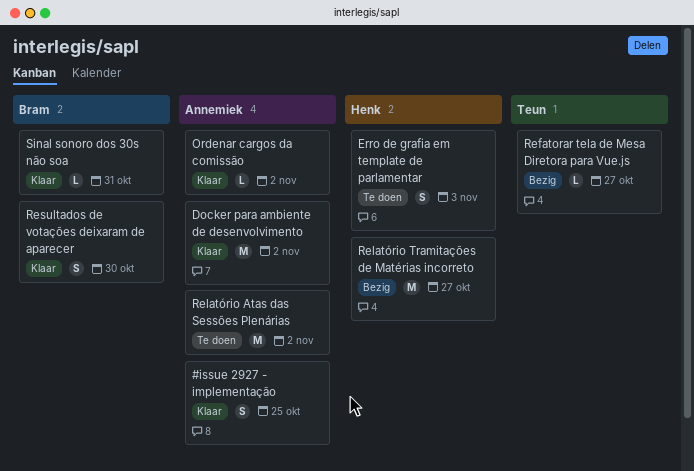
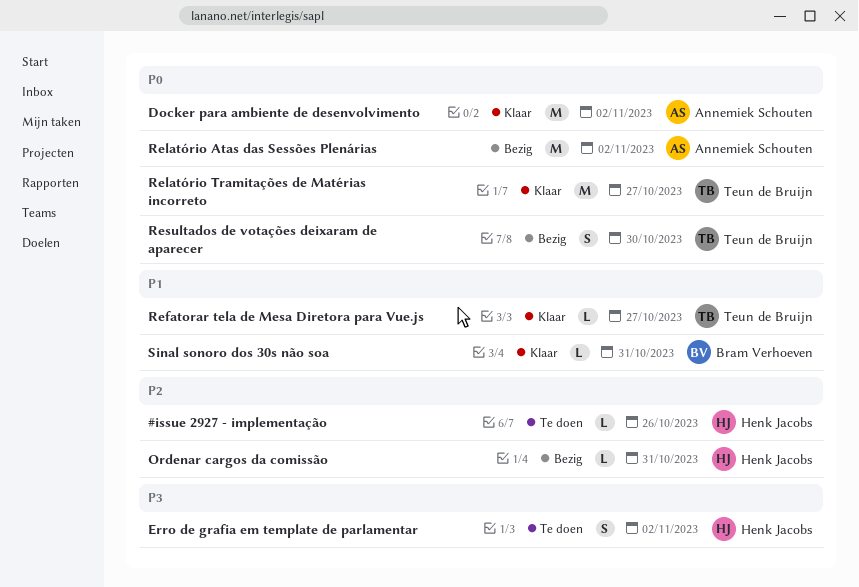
#issue 2927 - implementação, status: Klaar -> Te doen
#issue 2927 - implementação, owner: Annemiek Schouten -> Henk Jacobs
#issue 2927 - implementação, estimate: S -> L
#issue 2927 - implementação, due: Oct 25 -> Oct 26
Erro de grafia em template de parlamentar, due: Nov 3 -> Nov 2
Ordenar cargos da comissão, status: Klaar -> Bezig
Ordenar cargos da comissão, owner: Annemiek Schouten -> Henk Jacobs
Ordenar cargos da comissão, due: Nov 2 -> Oct 31
Refatorar tela de Mesa Diretora para Vue.js, status: Bezig -> Klaar
Relatório Atas das Sessões Plenárias, status: Te doen -> Bezig
Relatório Tramitações de Matérias incorreto, status: Bezig -> Klaar
Relatório Tramitações de Matérias incorreto, owner: Henk Jacobs -> Teun de Bruijn
Resultados de votações deixaram de aparecer, status: Klaar -> Bezig
Resultados de votações deixaram de aparecer, owner: Bram Verhoeven -> Teun de Bruijn

